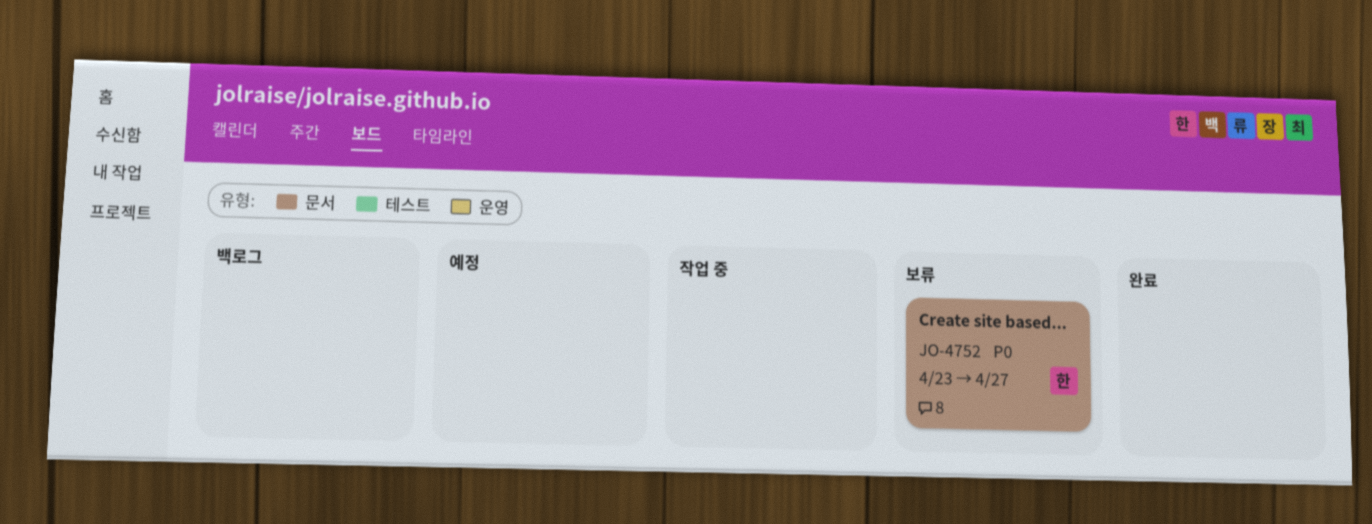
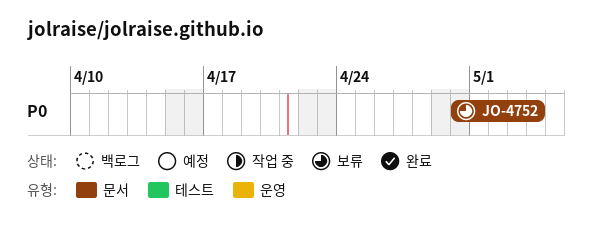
JO-4752, start: Apr 23 -> Apr 30
JO-4752, due: Apr 27 -> May 4

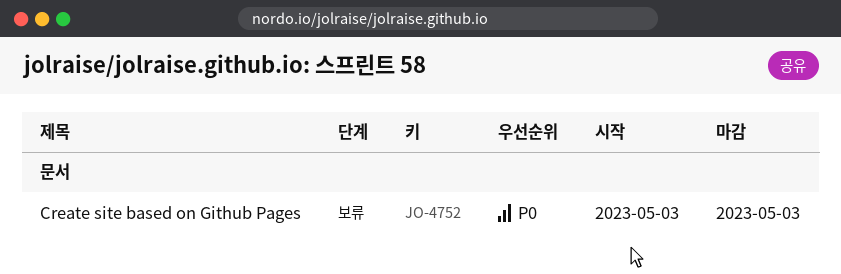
JO-4752, start: Apr 30 -> May 3
JO-4752, due: May 4 -> May 3

